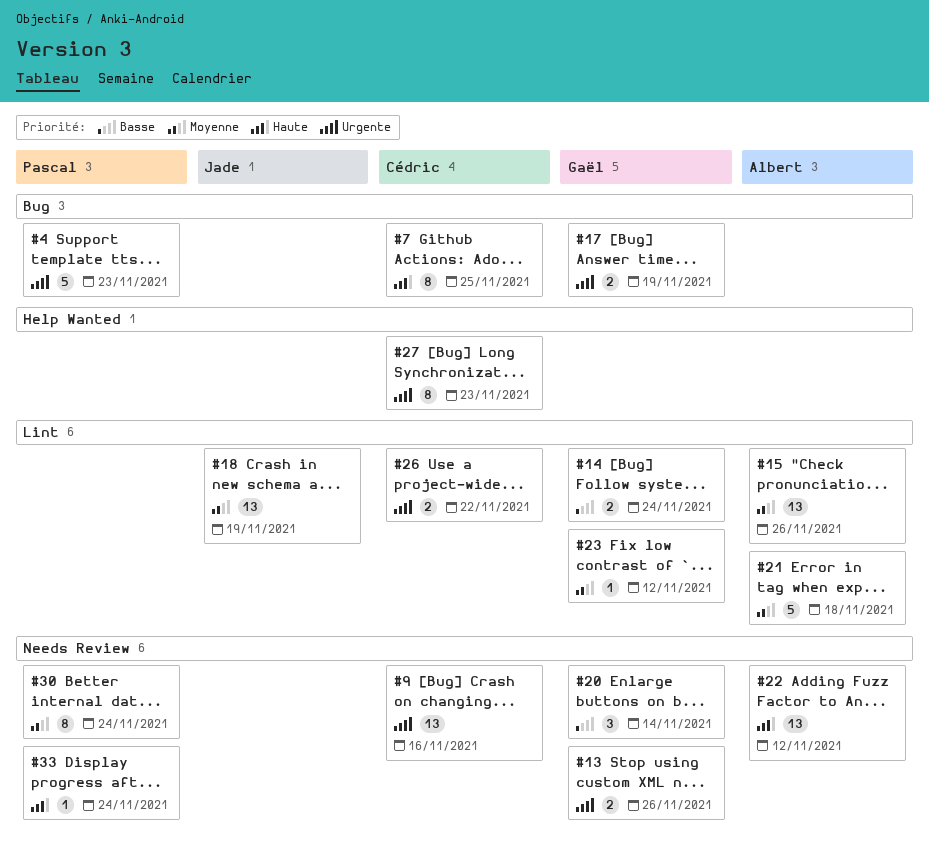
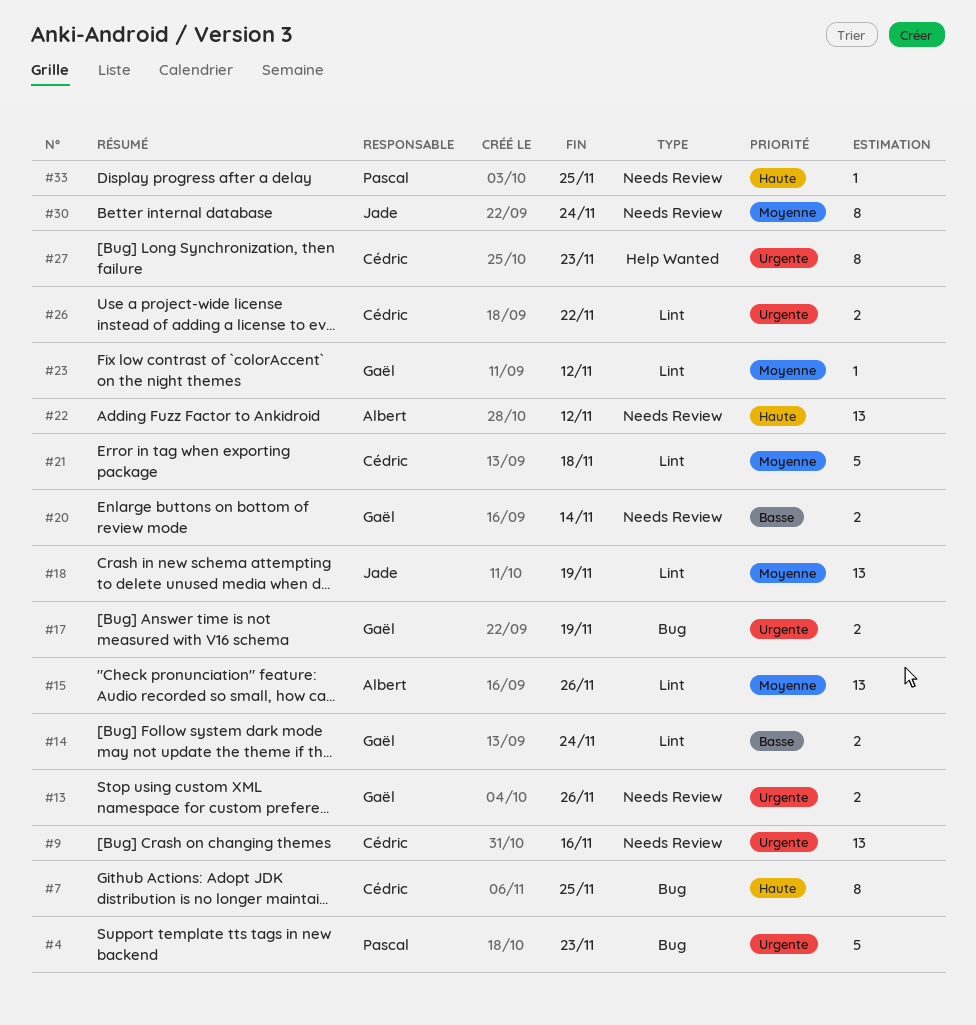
#20, estimate: 3 -> 2
#21, owner: Albert -> Cédric
#30, owner: Pascal -> Jade
#33, due: Nov 24 -> Nov 25

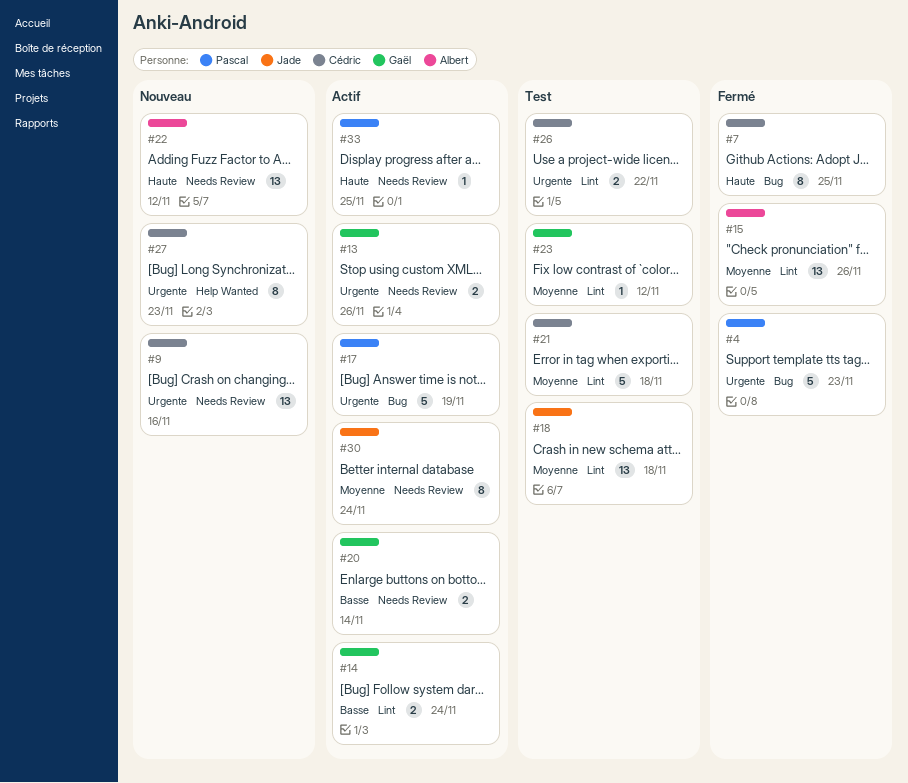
#17, owner: Gaël -> Pascal
#17, estimate: 2 -> 5
#18, due: Nov 19 -> Nov 18

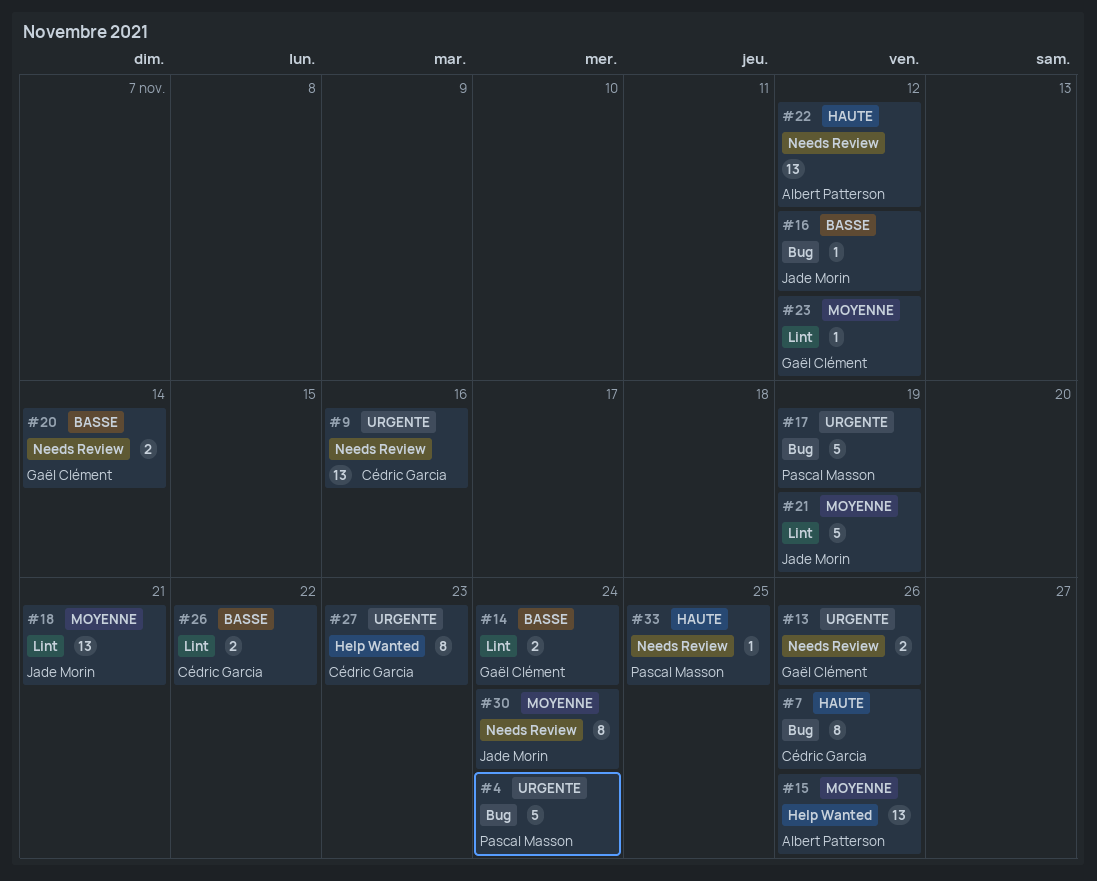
#4, due: Nov 23 -> Nov 24
#7, due: Nov 25 -> Nov 26
#15, label: Lint -> Help Wanted
#16: none -> present
#18, due: Nov 18 -> Nov 21
#21, owner: Cédric Garcia -> Jade Morin
#21, due: Nov 18 -> Nov 19
#26, priority: Urgente -> Basse

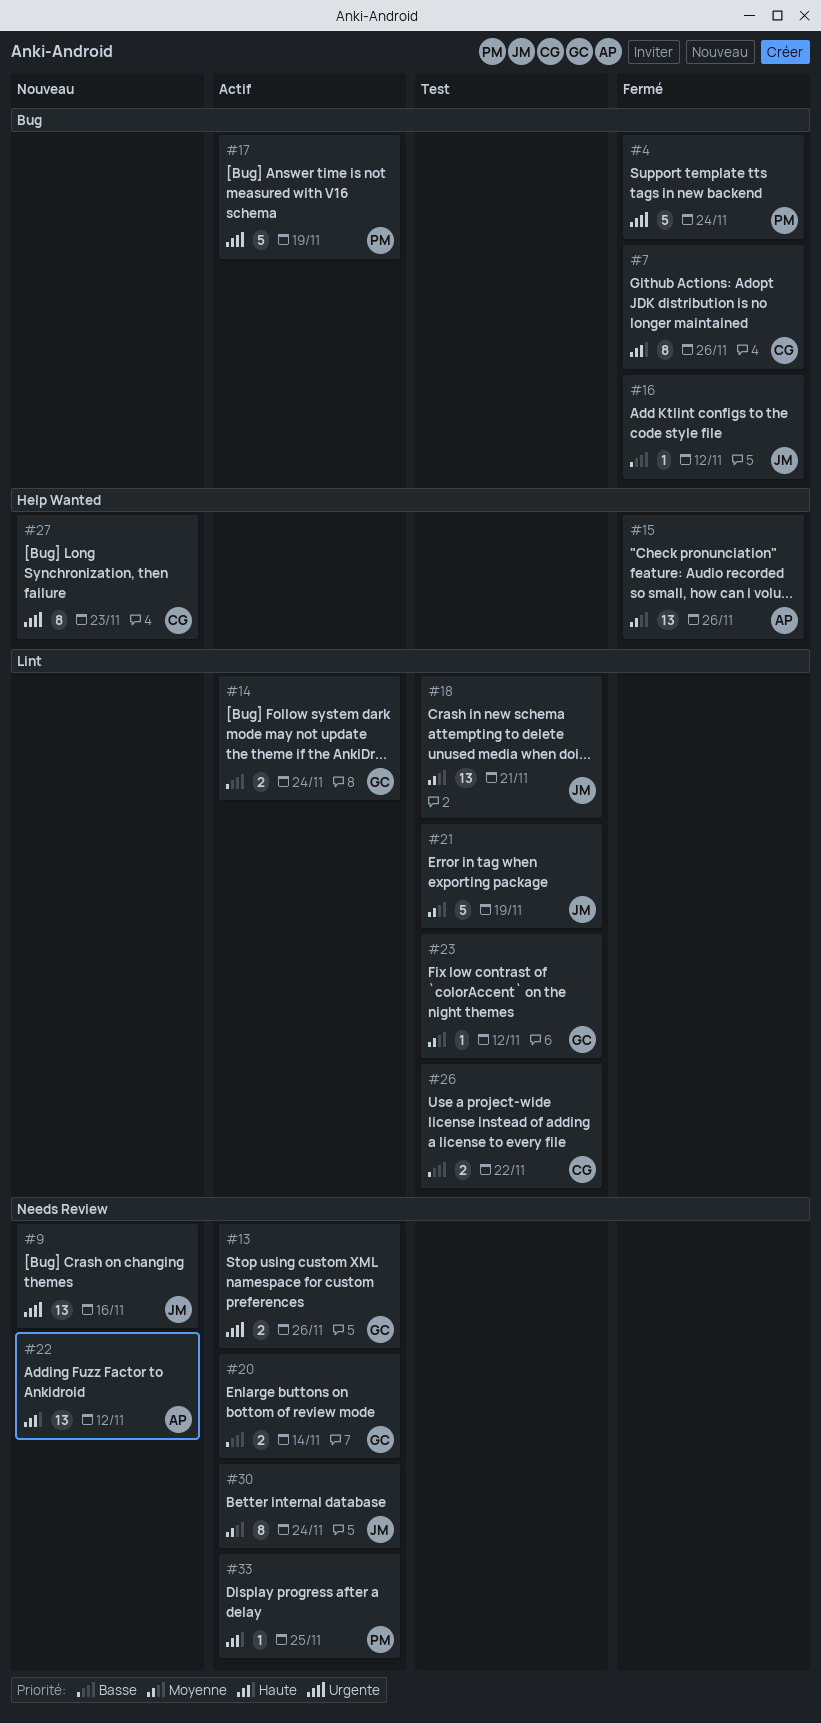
#9, owner: Cédric Garcia -> Jade Morin

